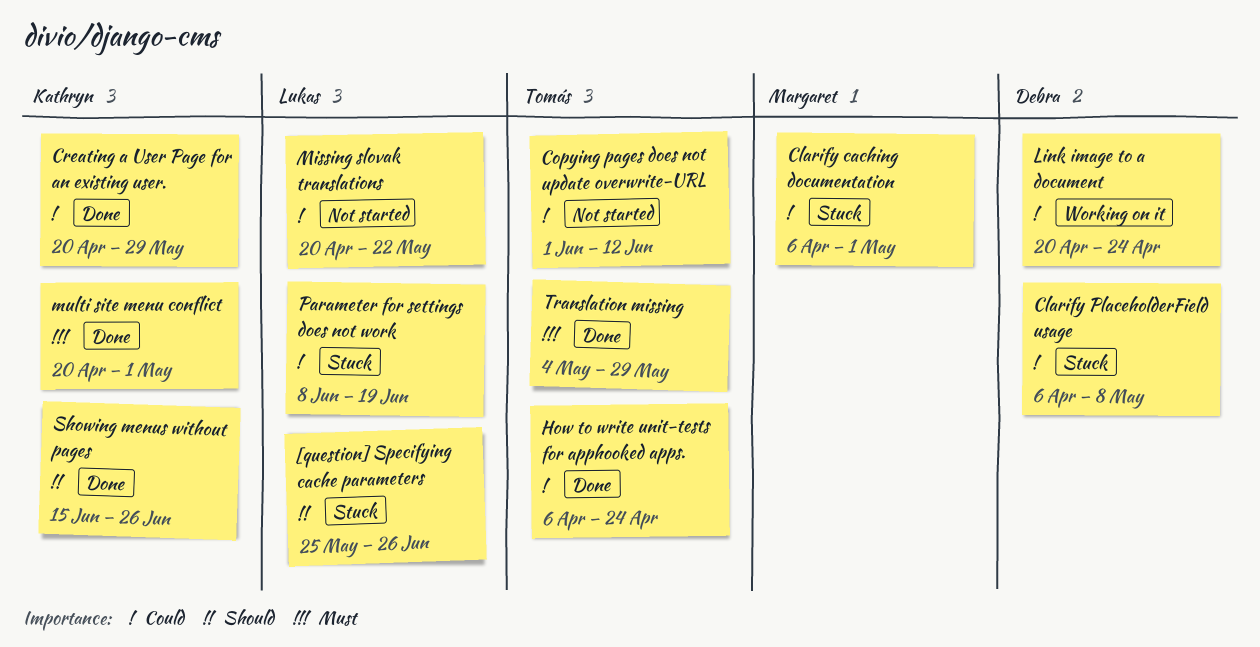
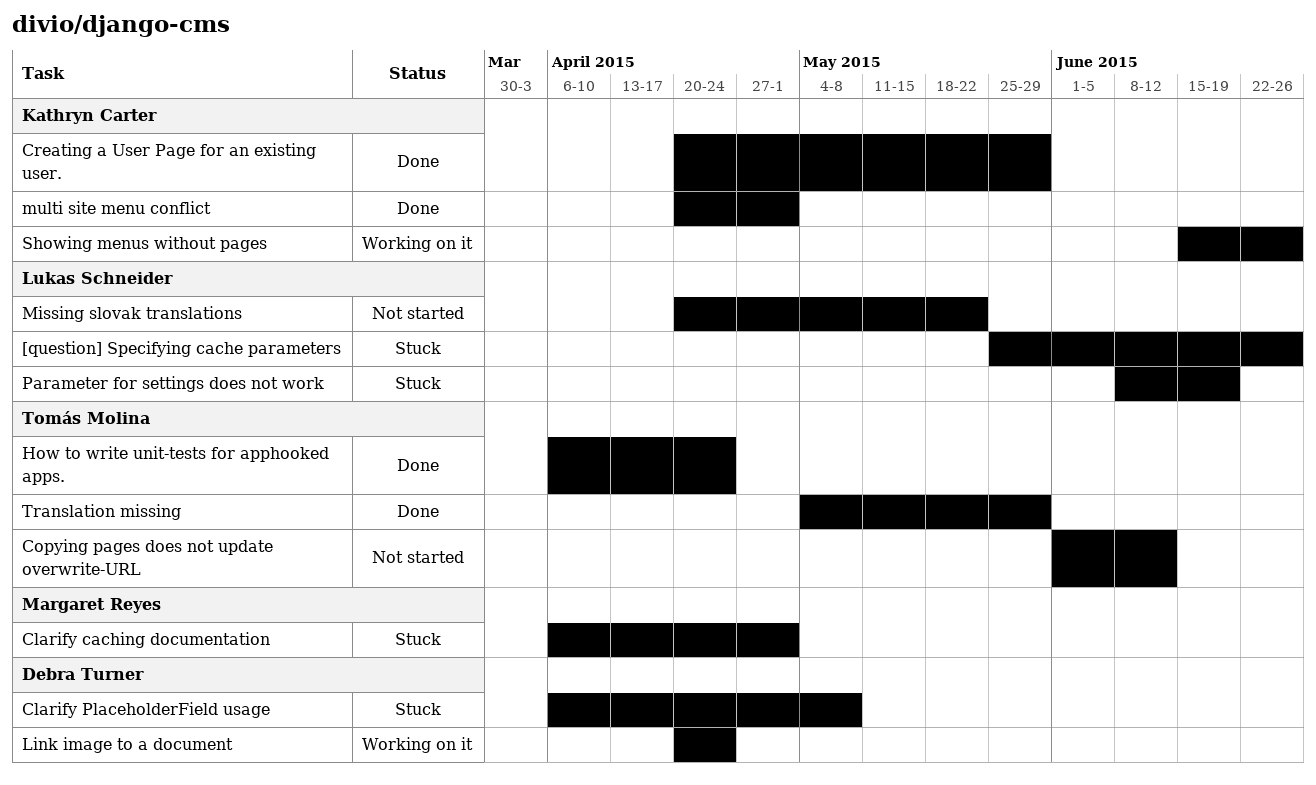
Showing menus without pages, status: Done -> Working on it

